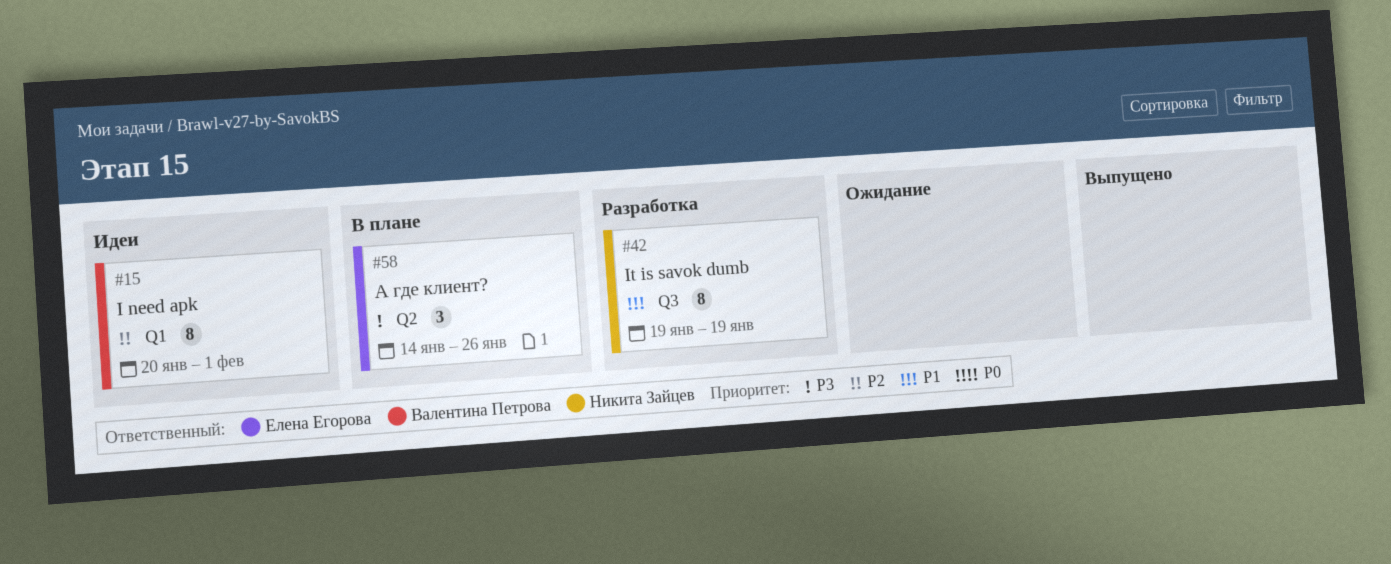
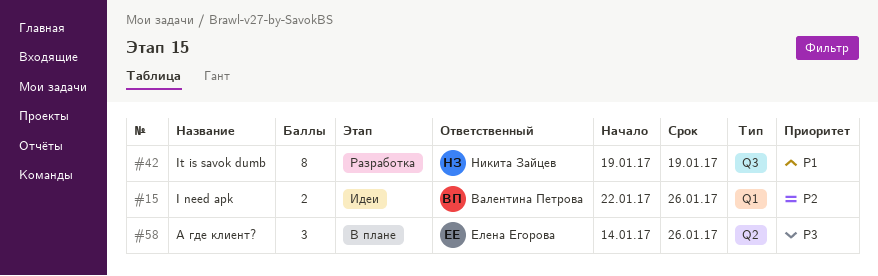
#15, estimate: 8 -> 2
#15, start: Jan 20 -> Jan 22
#15, due: Feb 1 -> Jan 26

